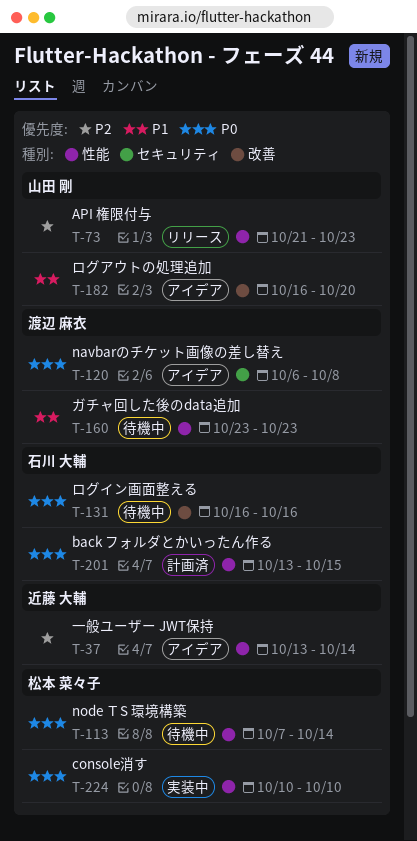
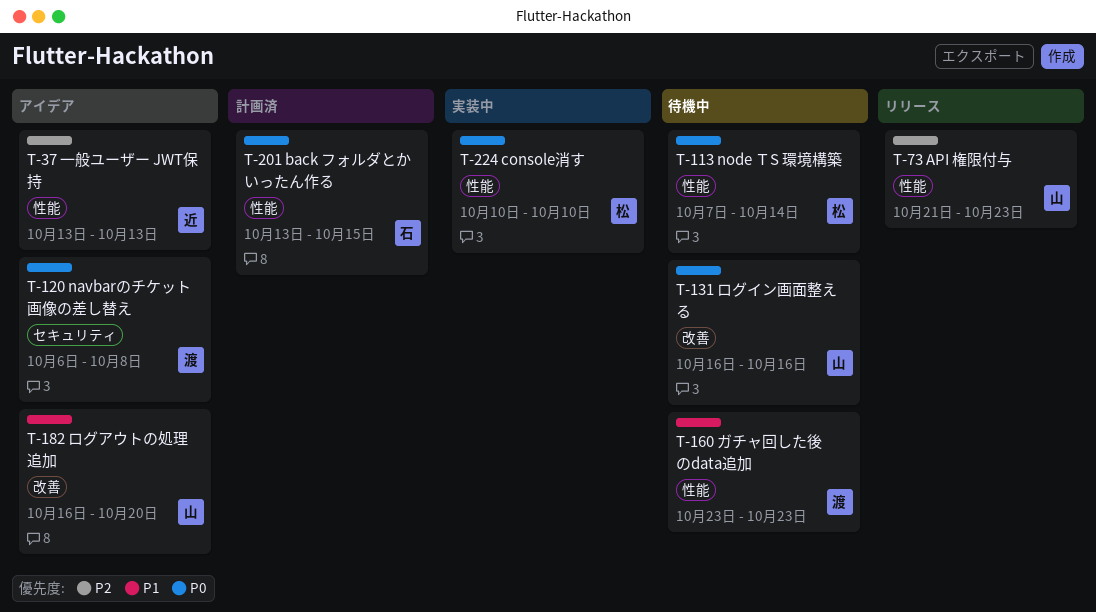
T-37, due: Oct 14 -> Oct 13
T-131, owner: 石川 大輔 -> 山田 剛

